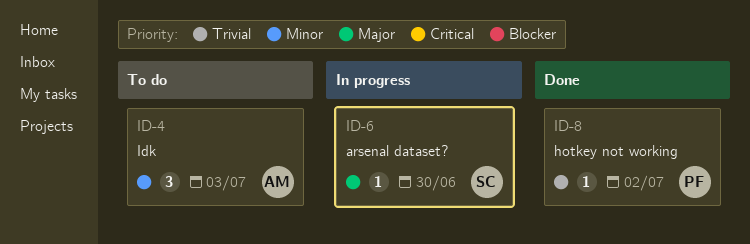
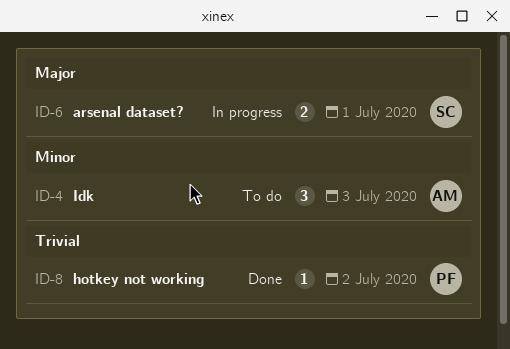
ID-6, estimate: 1 -> 2
ID-6, due: Jun 30 -> Jul 1

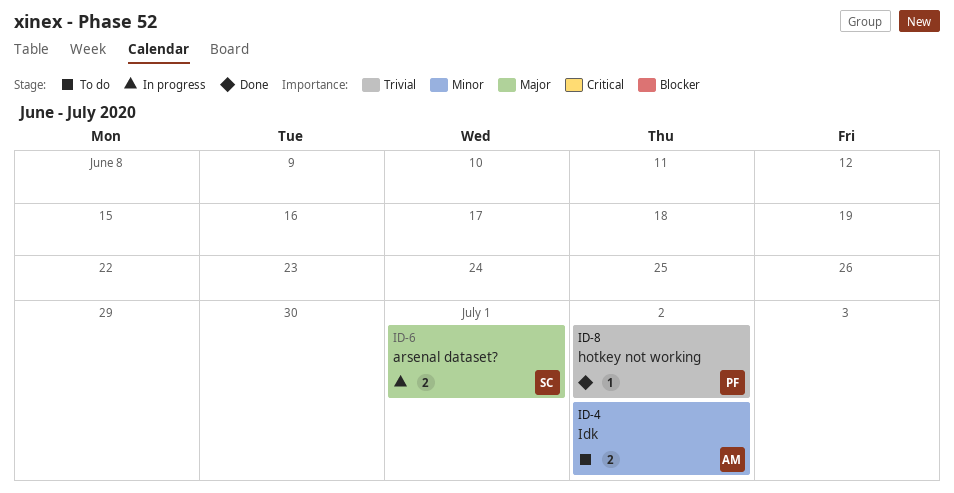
ID-4, estimate: 3 -> 2
ID-4, due: Jul 3 -> Jul 2

